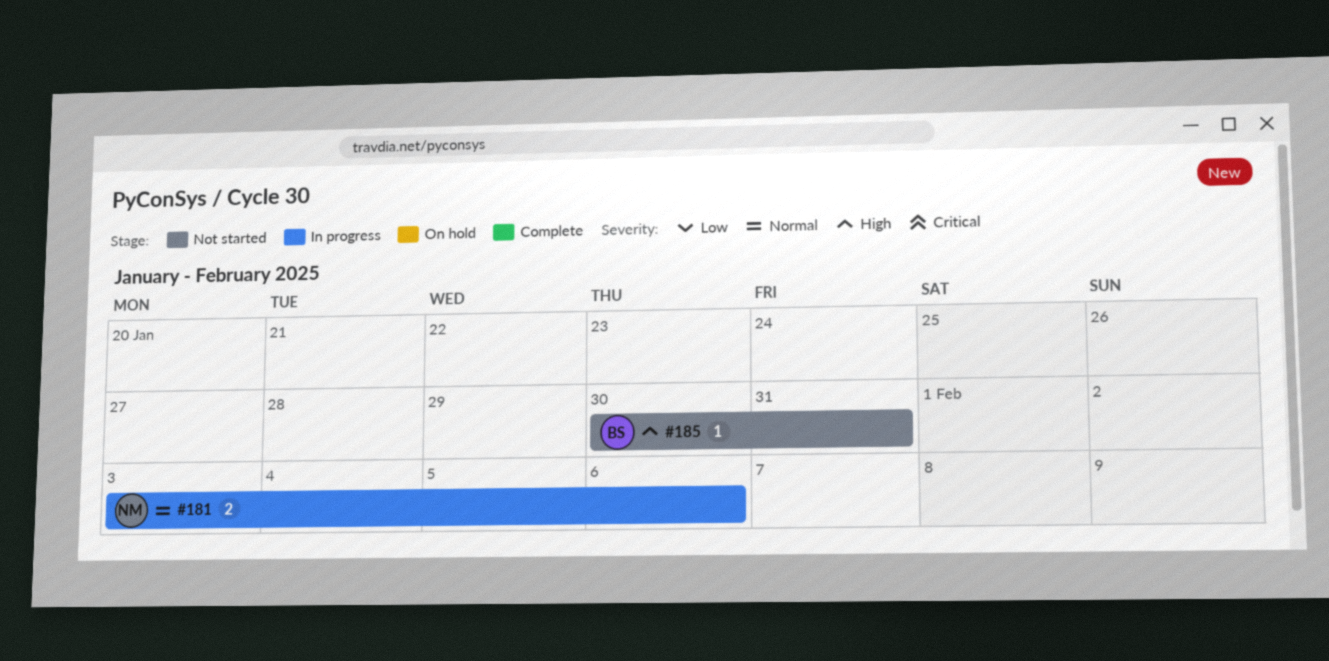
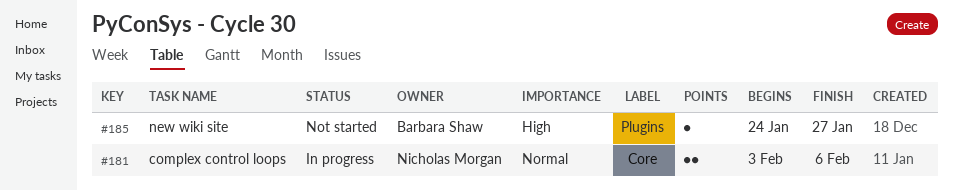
#185, start: Jan 30 -> Jan 24
#185, due: Jan 31 -> Jan 27

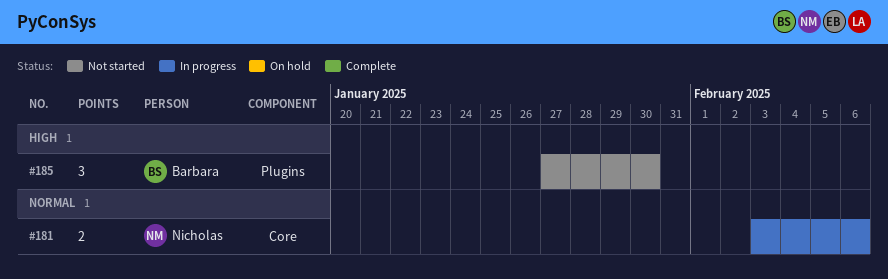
#185, estimate: 1 -> 3
#185, start: Jan 24 -> Jan 27
#185, due: Jan 27 -> Jan 30

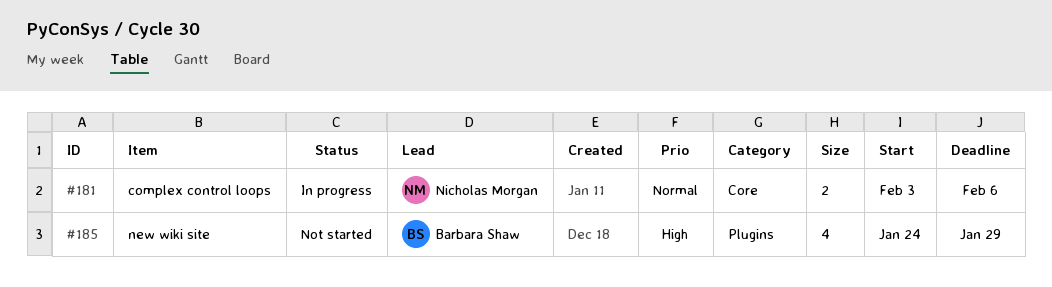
#185, estimate: 3 -> 4
#185, start: Jan 27 -> Jan 24
#185, due: Jan 30 -> Jan 29

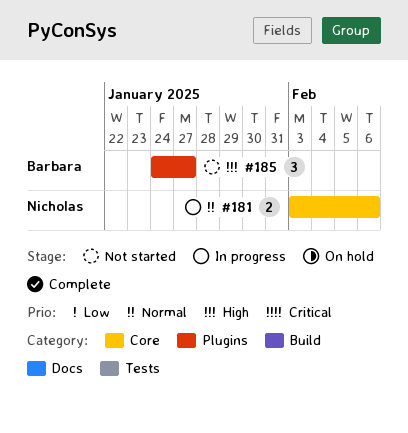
#185, estimate: 4 -> 3
#185, due: Jan 29 -> Jan 27

